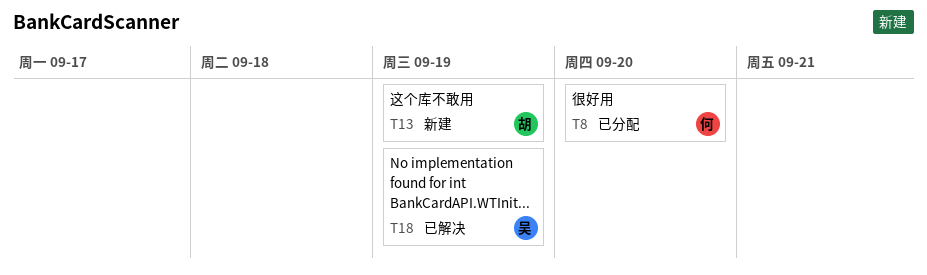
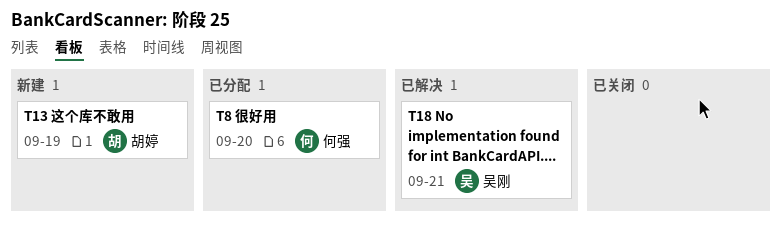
T18, due: Sep 19 -> Sep 21

